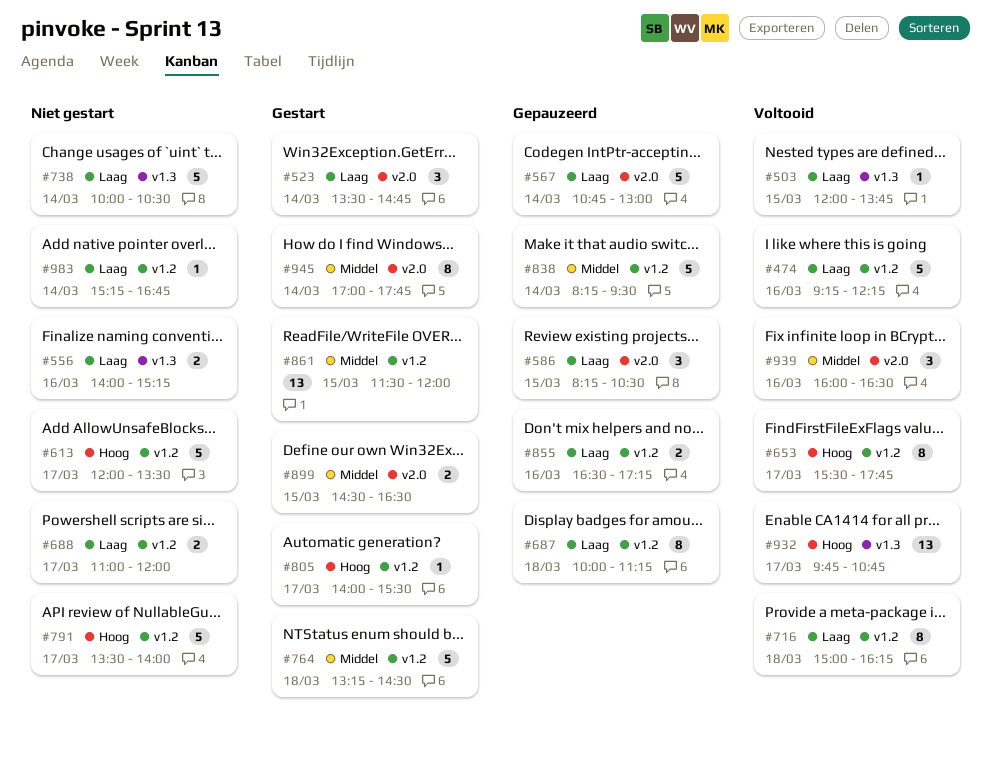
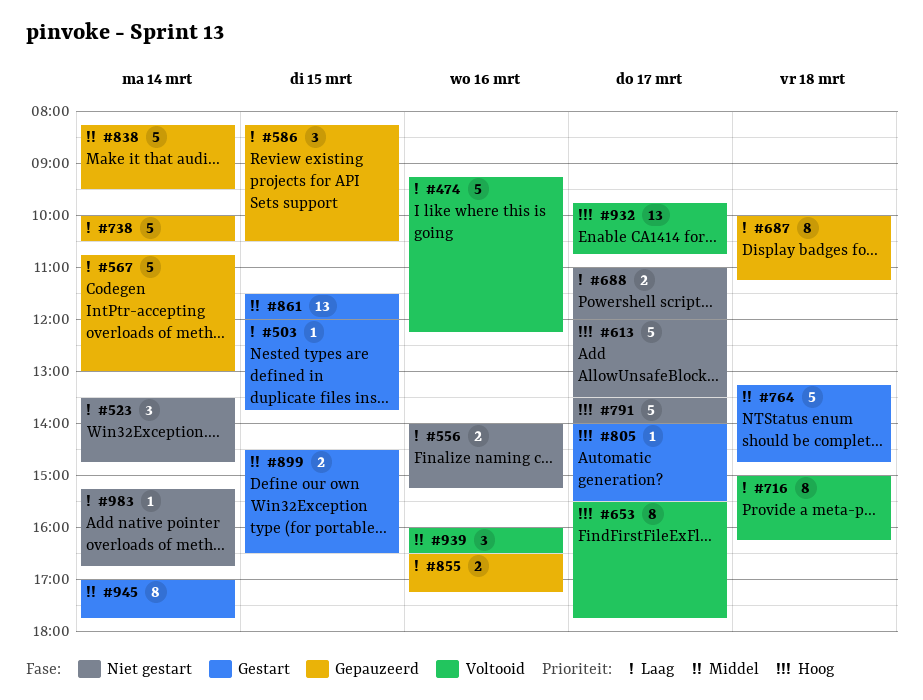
#503, status: Voltooid -> Gestart
#523, status: Gestart -> Niet gestart
#738, status: Niet gestart -> Gepauzeerd
#764, ends: 14:30 -> 14:45

